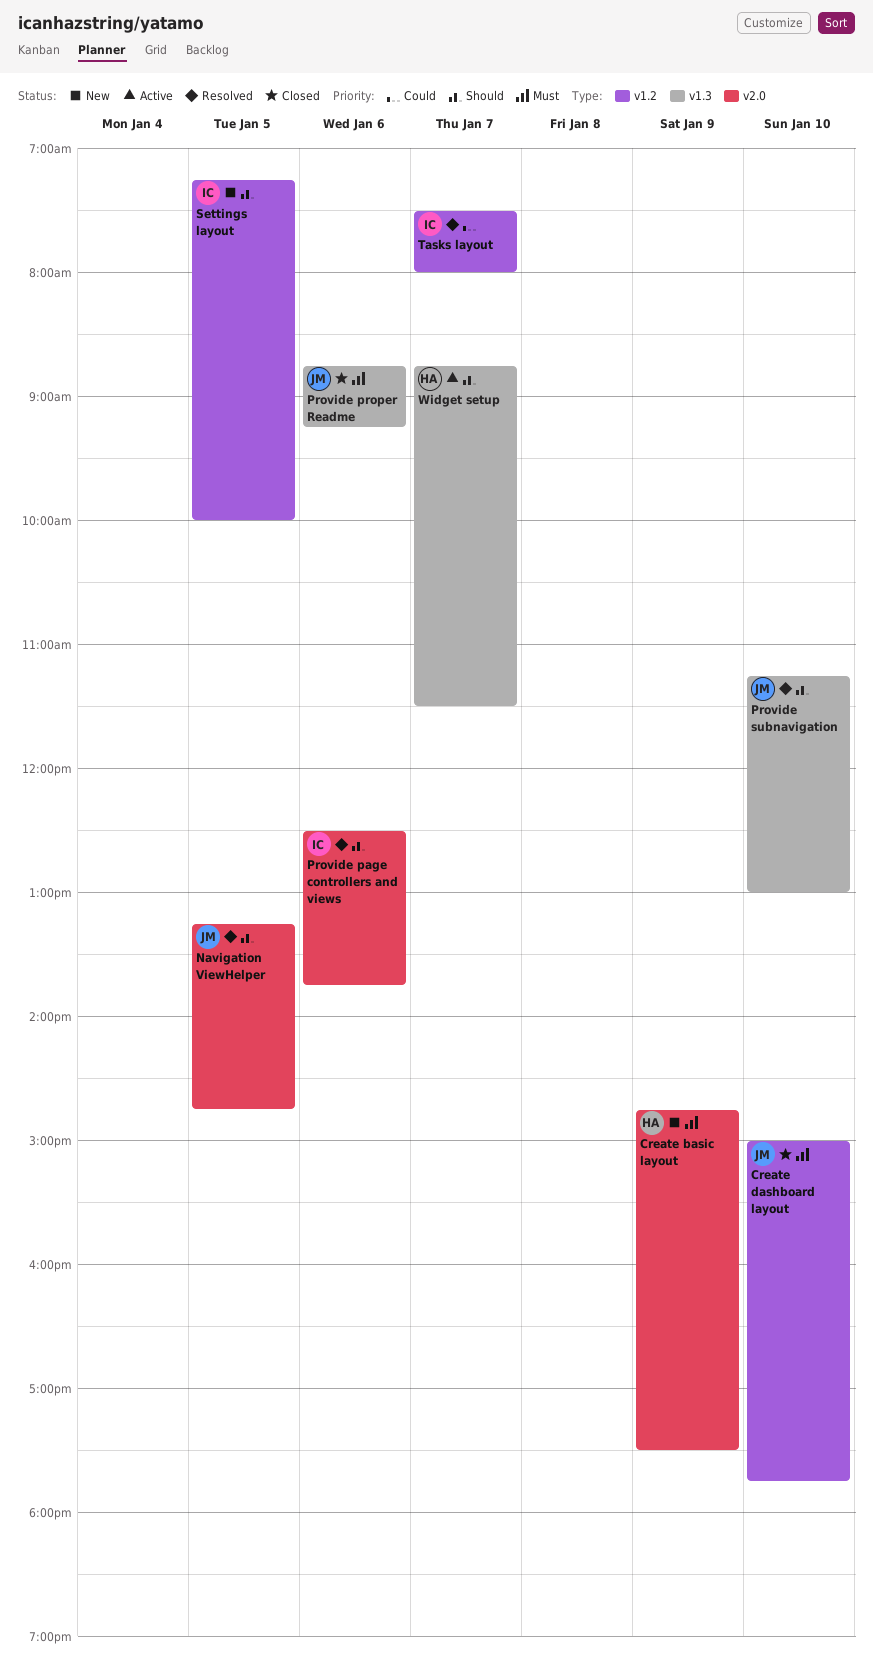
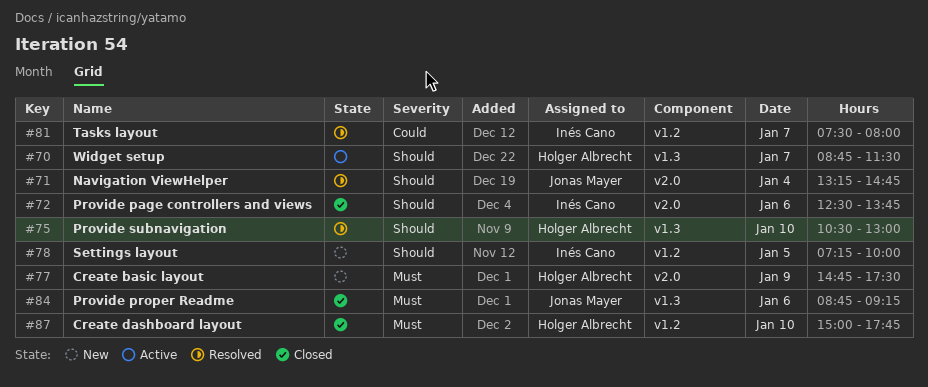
Create dashboard layout, owner: Jonas Mayer -> Holger Albrecht
Navigation ViewHelper, day: Jan 5 -> Jan 4
Provide page controllers and views, status: Resolved -> Closed
Provide subnavigation, owner: Jonas Mayer -> Holger Albrecht
Provide subnavigation, begins: 11:15 -> 10:30

